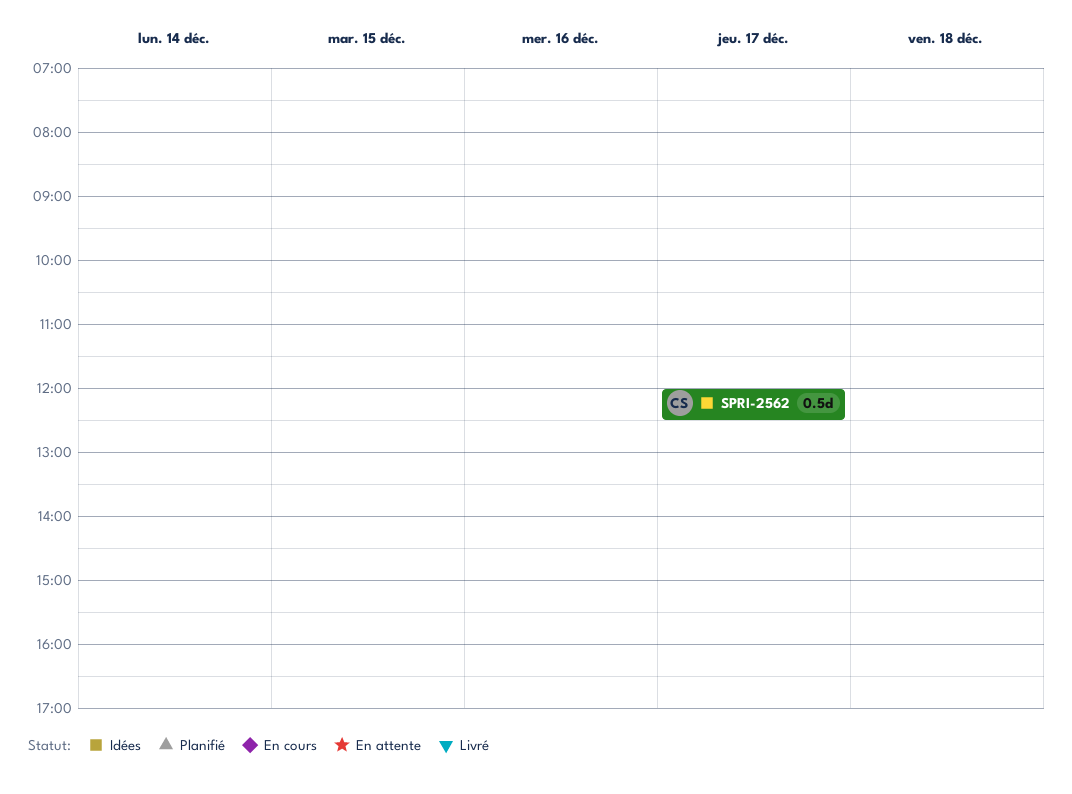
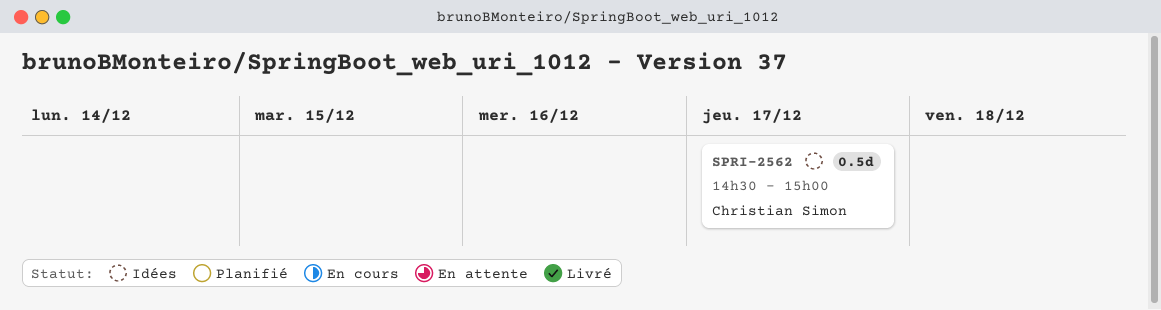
SPRI-2562, begins: 12:00 -> 14:30
SPRI-2562, ends: 12:30 -> 15:00

